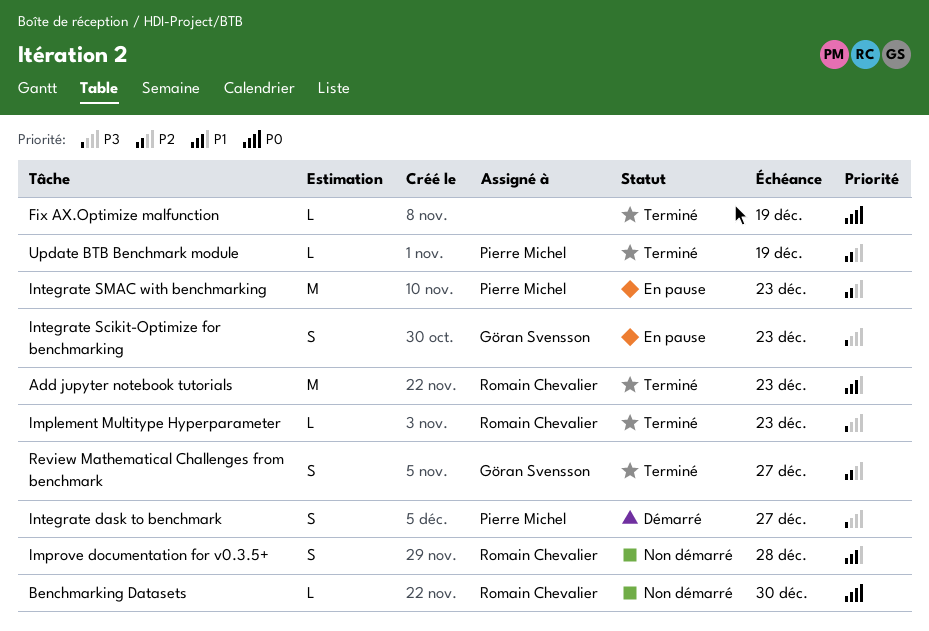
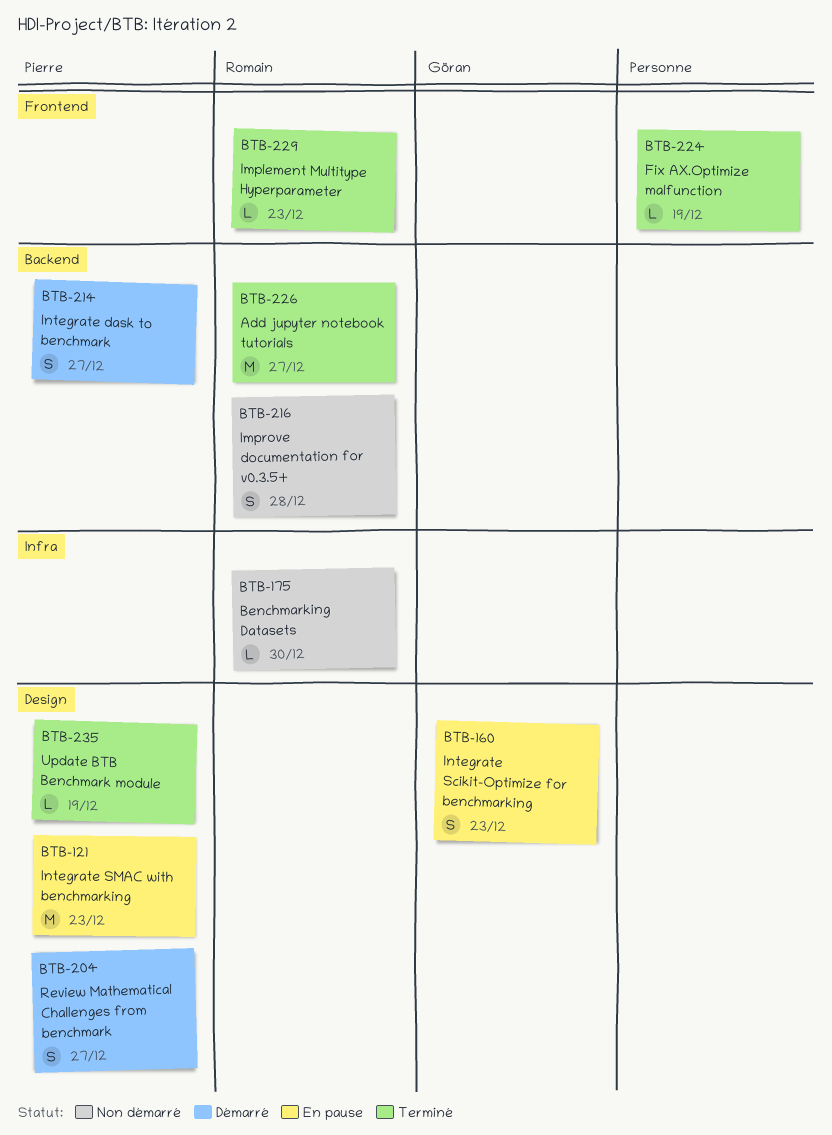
Add jupyter notebook tutorials, due: Dec 23 -> Dec 27
Review Mathematical Challenges from benchmark, status: Terminé -> Démarré
Review Mathematical Challenges from benchmark, owner: Göran Svensson -> Pierre Michel

